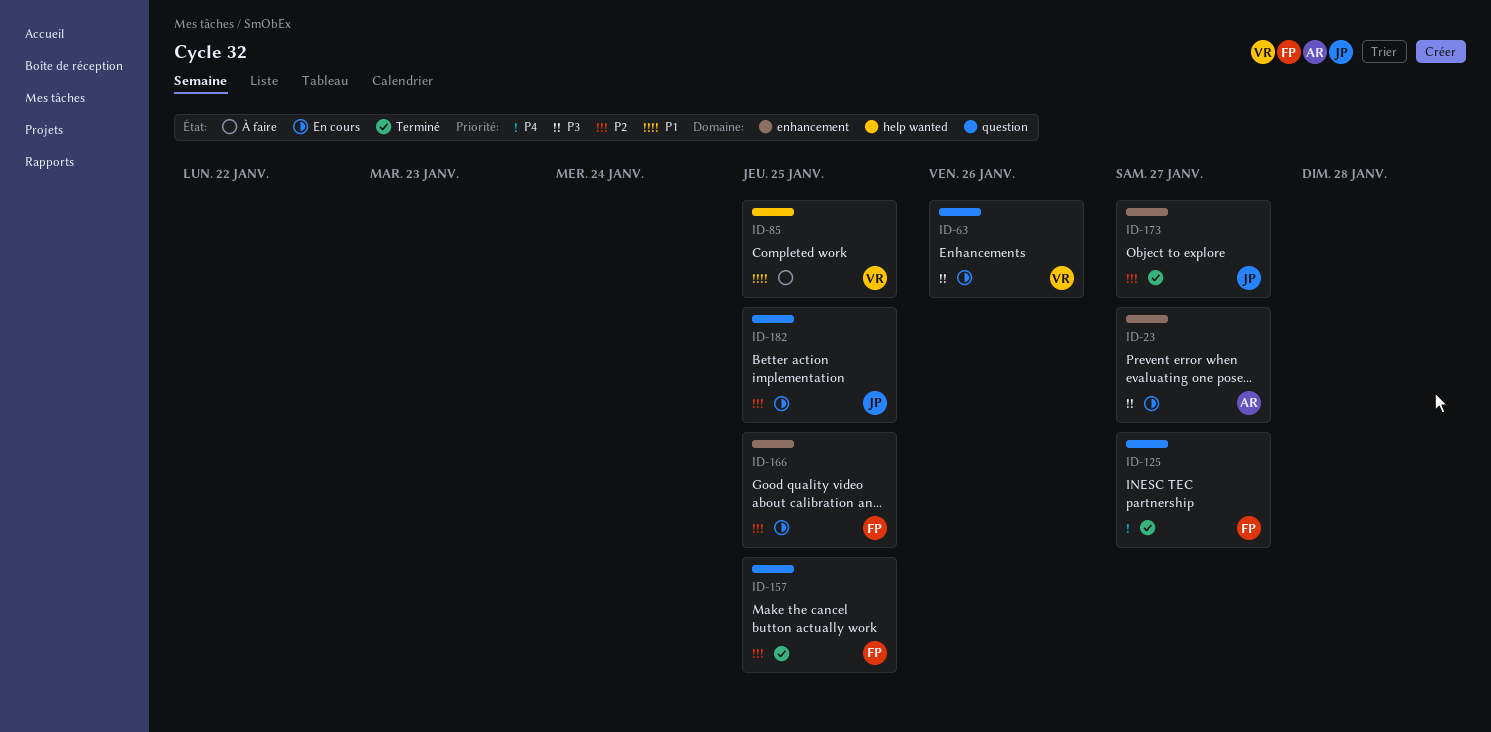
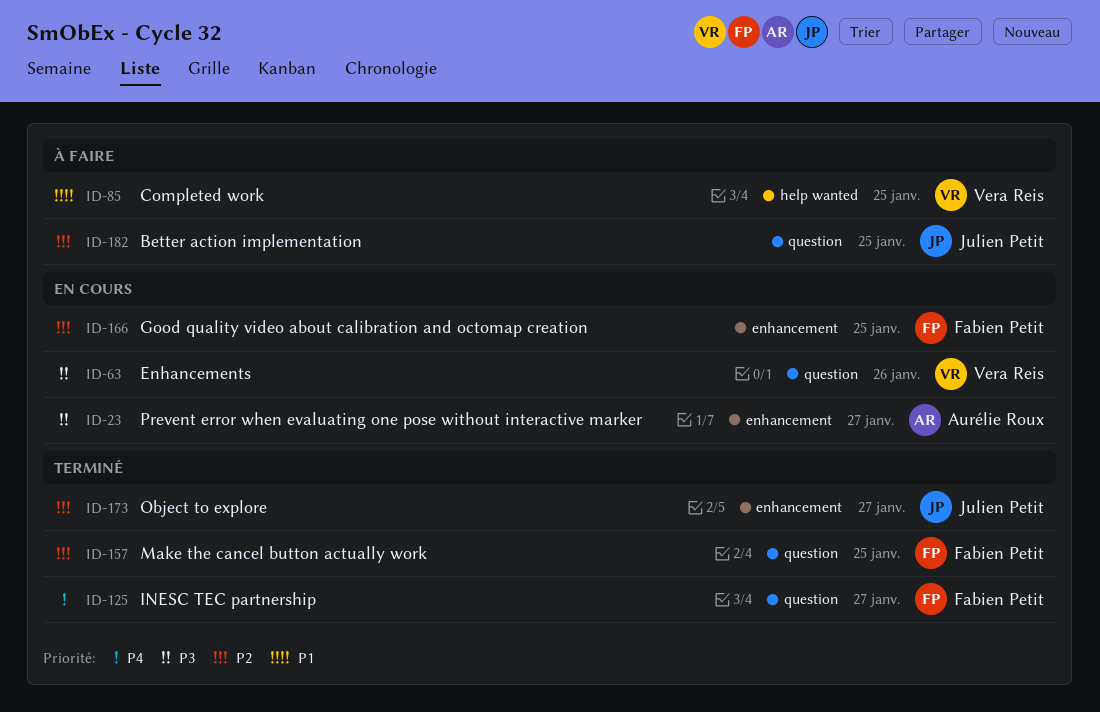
ID-182, status: En cours -> À faire

